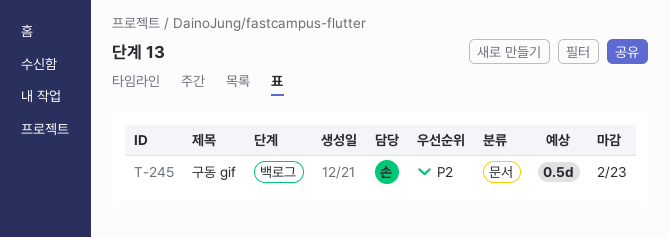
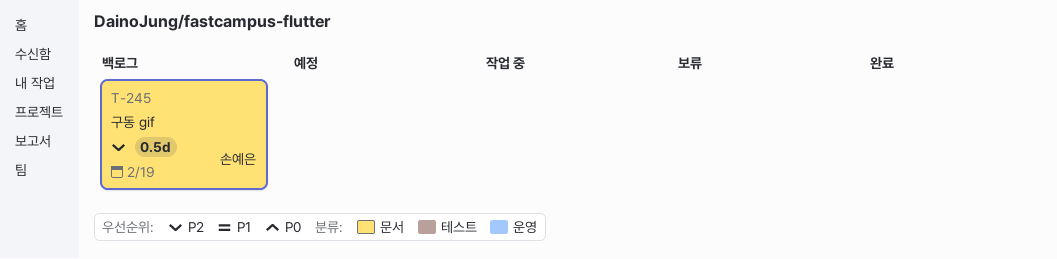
T-245, due: Feb 23 -> Feb 19

